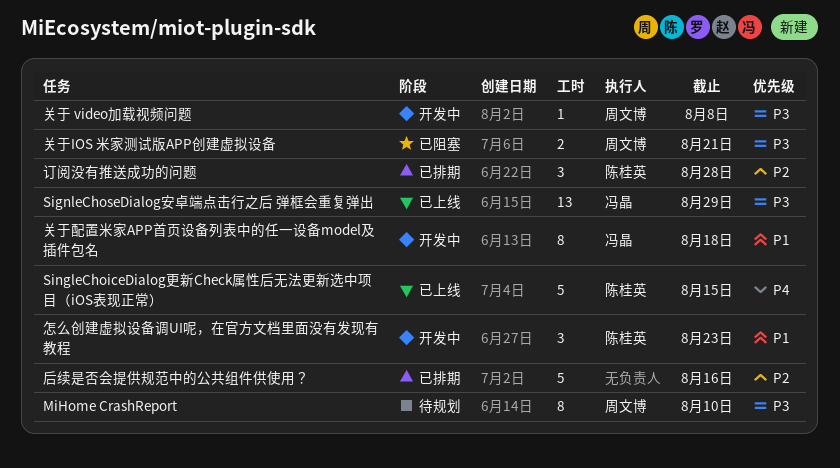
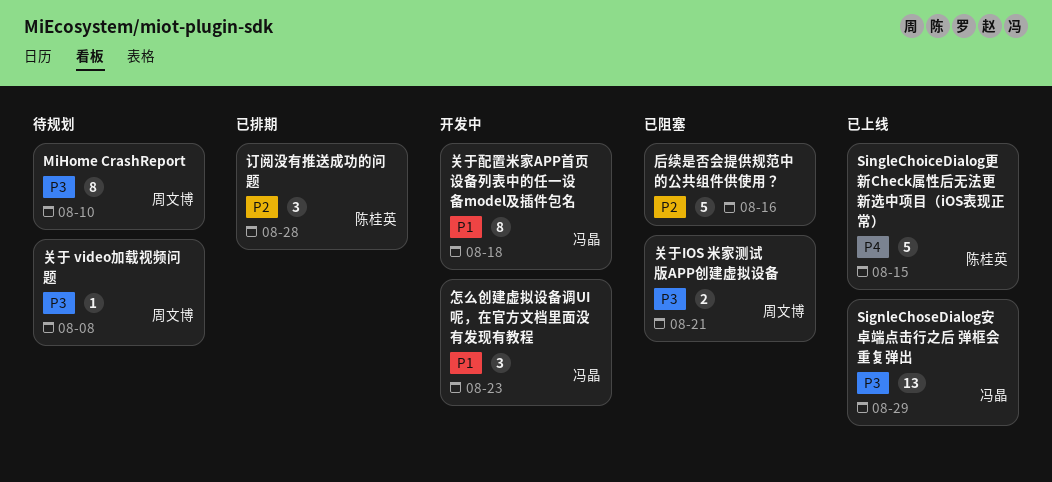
关于 video加载视频问题, status: 开发中 -> 待规划
后续是否会提供规范中的公共组件供使用？, status: 已排期 -> 已阻塞
怎么创建虚拟设备调UI呢，在官方文档里面没有发现有教程, owner: 陈桂英 -> 冯晶

